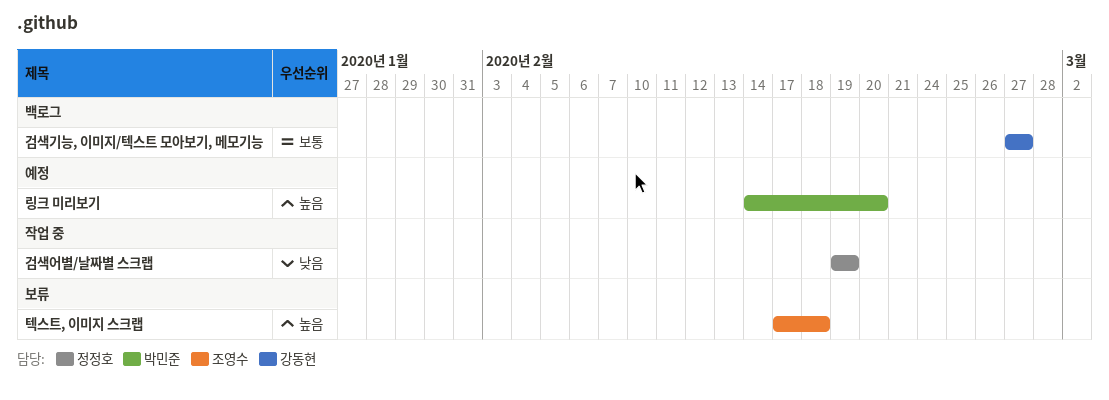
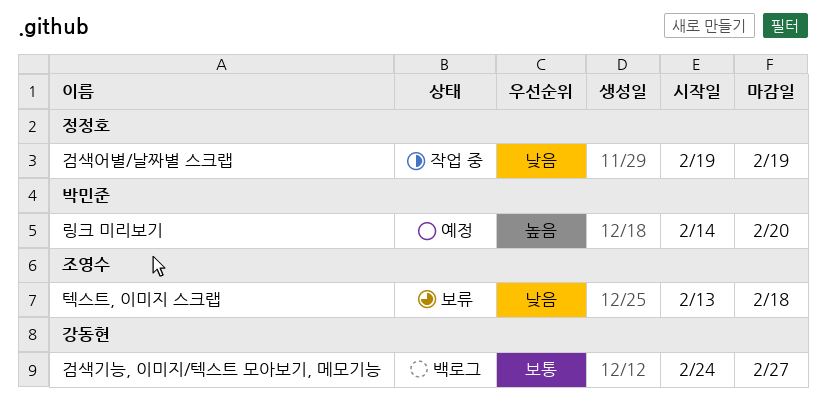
검색기능, 이미지/텍스트 모아보기, 메모기능, start: Feb 27 -> Feb 24
텍스트, 이미지 스크랩, priority: 높음 -> 낮음
텍스트, 이미지 스크랩, start: Feb 17 -> Feb 13

